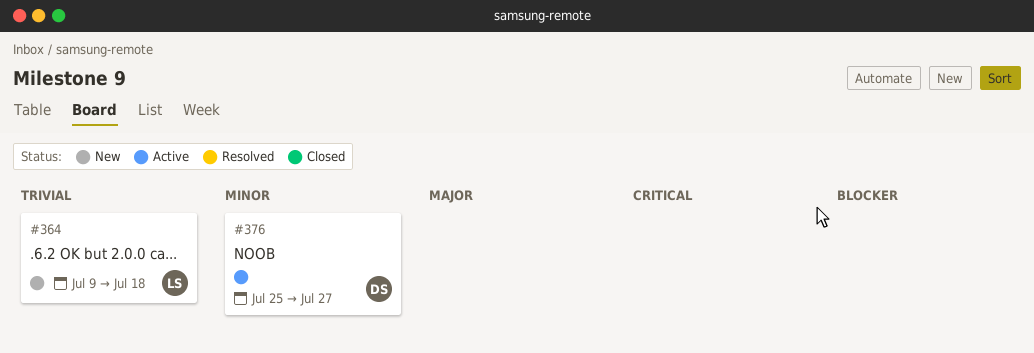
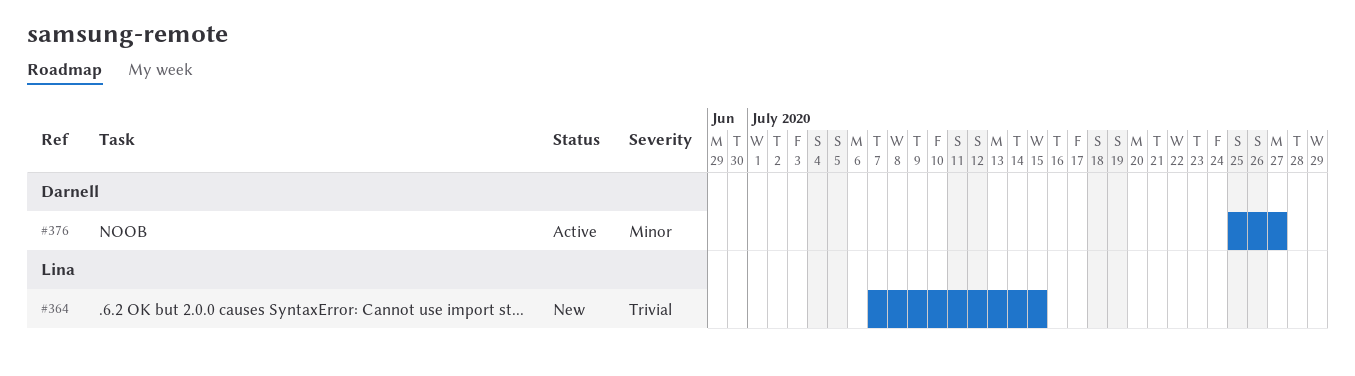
#364, start: Jul 9 -> Jul 7
#364, due: Jul 18 -> Jul 15

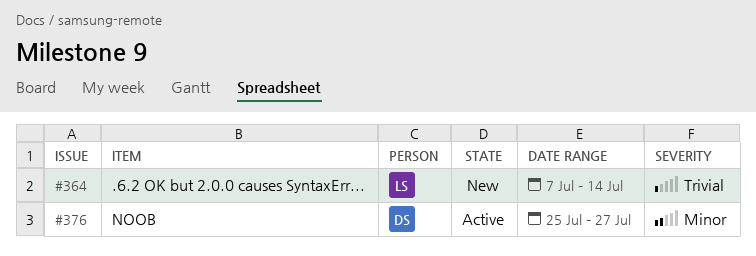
#364, due: Jul 15 -> Jul 14

